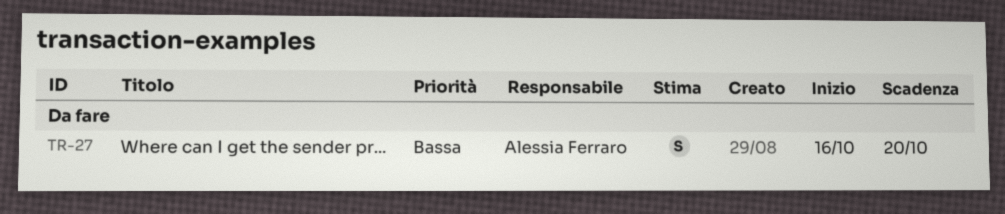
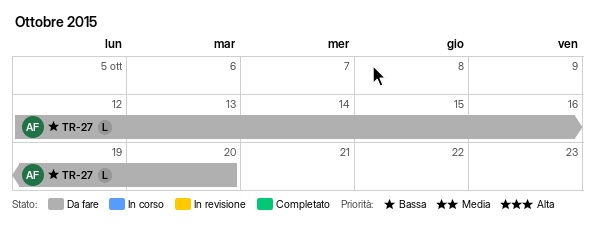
TR-27, estimate: S -> L
TR-27, start: Oct 16 -> Oct 12

